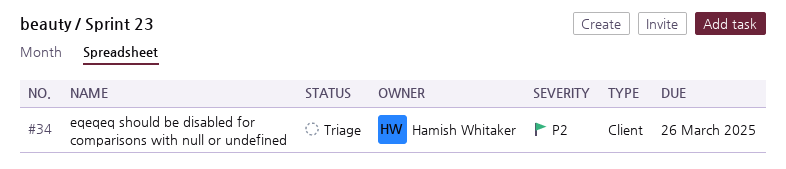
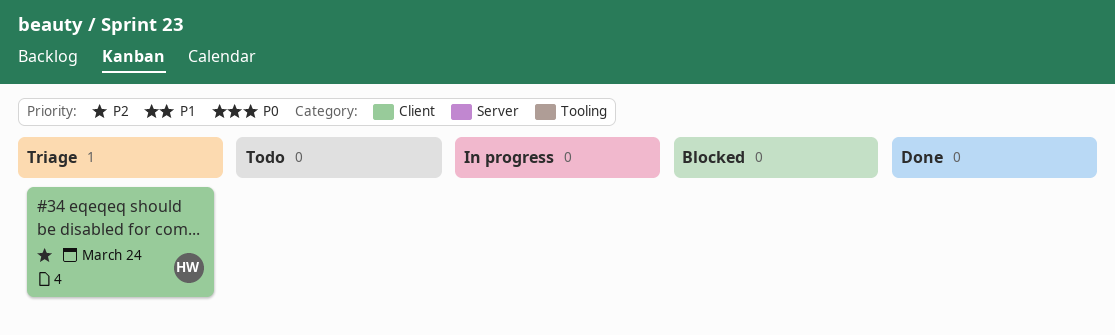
#34, due: Mar 26 -> Mar 24

